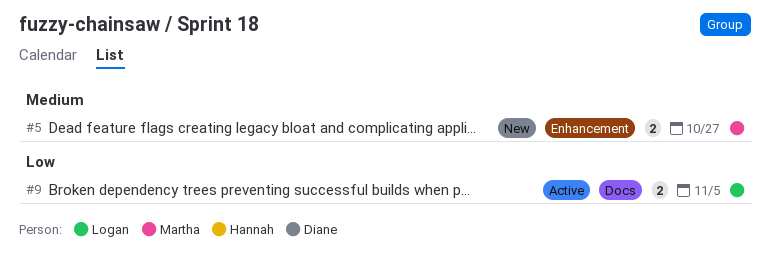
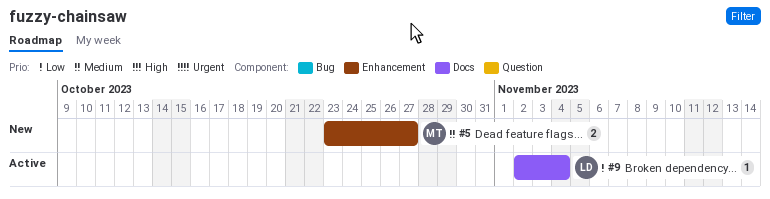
#9, estimate: 2 -> 1
#9, due: Nov 5 -> Nov 4

